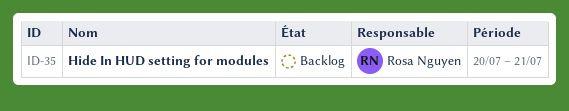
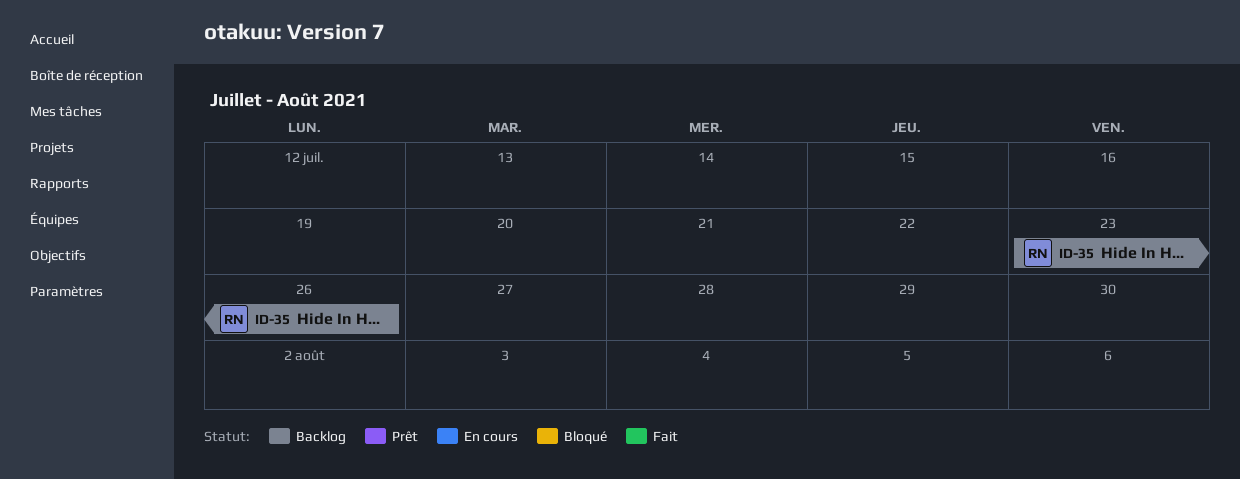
ID-35, start: Jul 20 -> Jul 23
ID-35, due: Jul 21 -> Jul 26

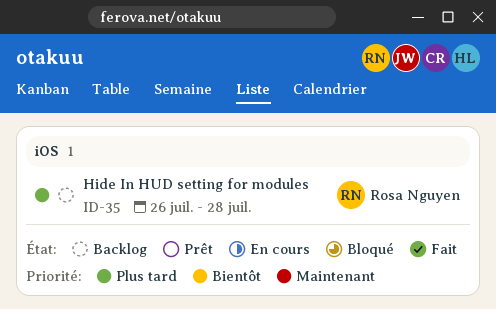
ID-35, start: Jul 23 -> Jul 26
ID-35, due: Jul 26 -> Jul 28

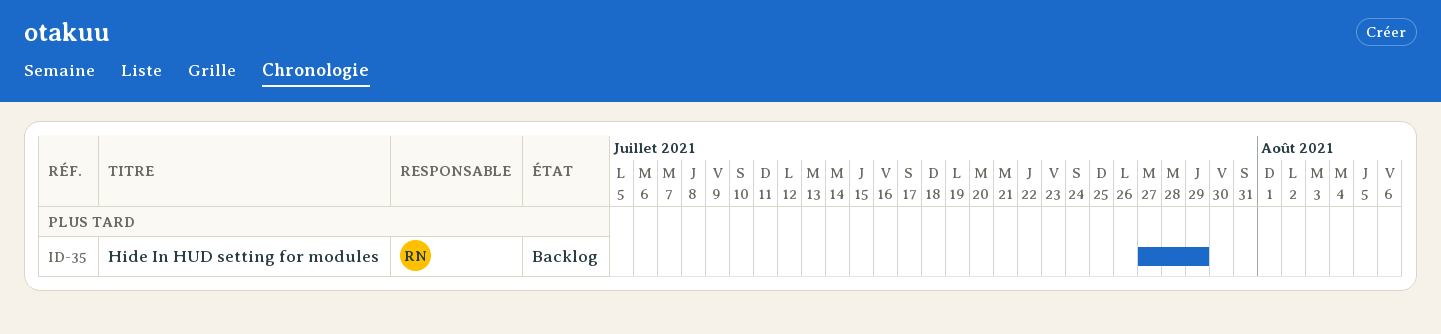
ID-35, start: Jul 26 -> Jul 27
ID-35, due: Jul 28 -> Jul 29

